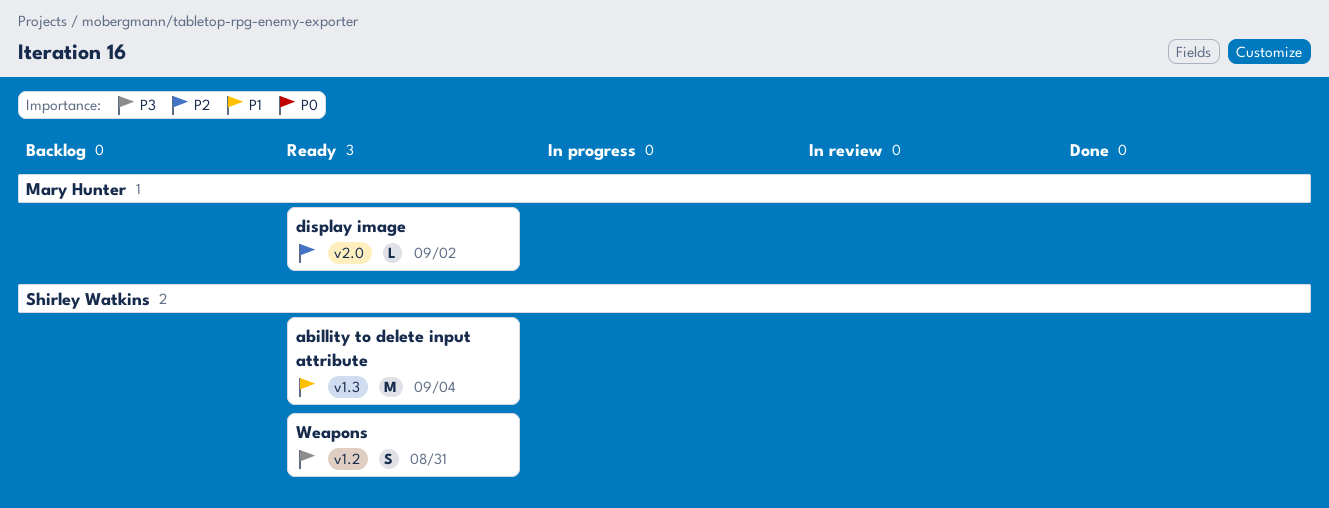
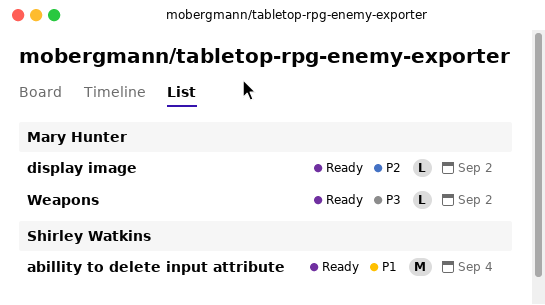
Weapons, owner: Shirley Watkins -> Mary Hunter
Weapons, estimate: S -> L
Weapons, due: Aug 31 -> Sep 2

